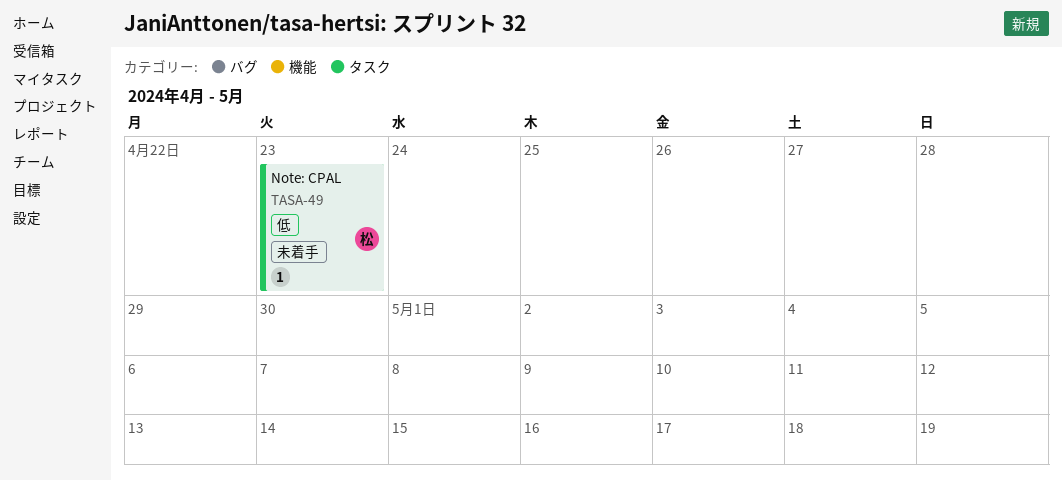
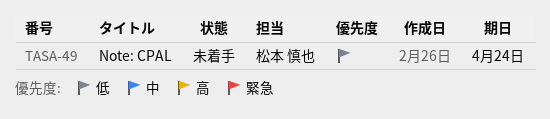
TASA-49, due: Apr 23 -> Apr 24

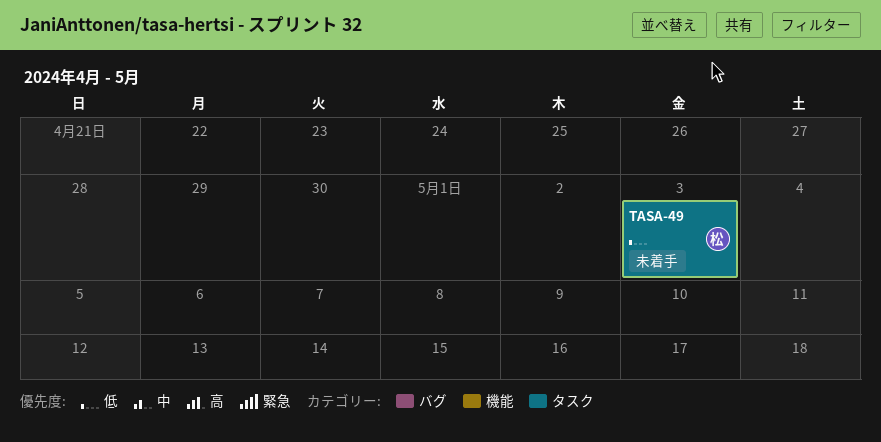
TASA-49, due: Apr 24 -> May 3

